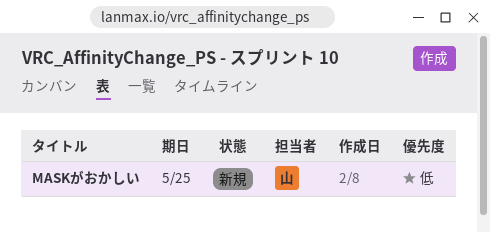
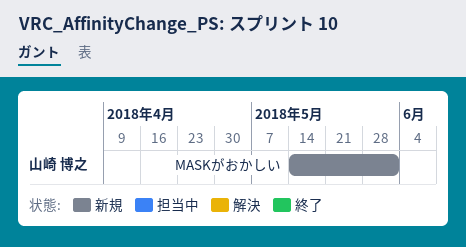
MASKがおかしい, due: May 25 -> Jun 1

